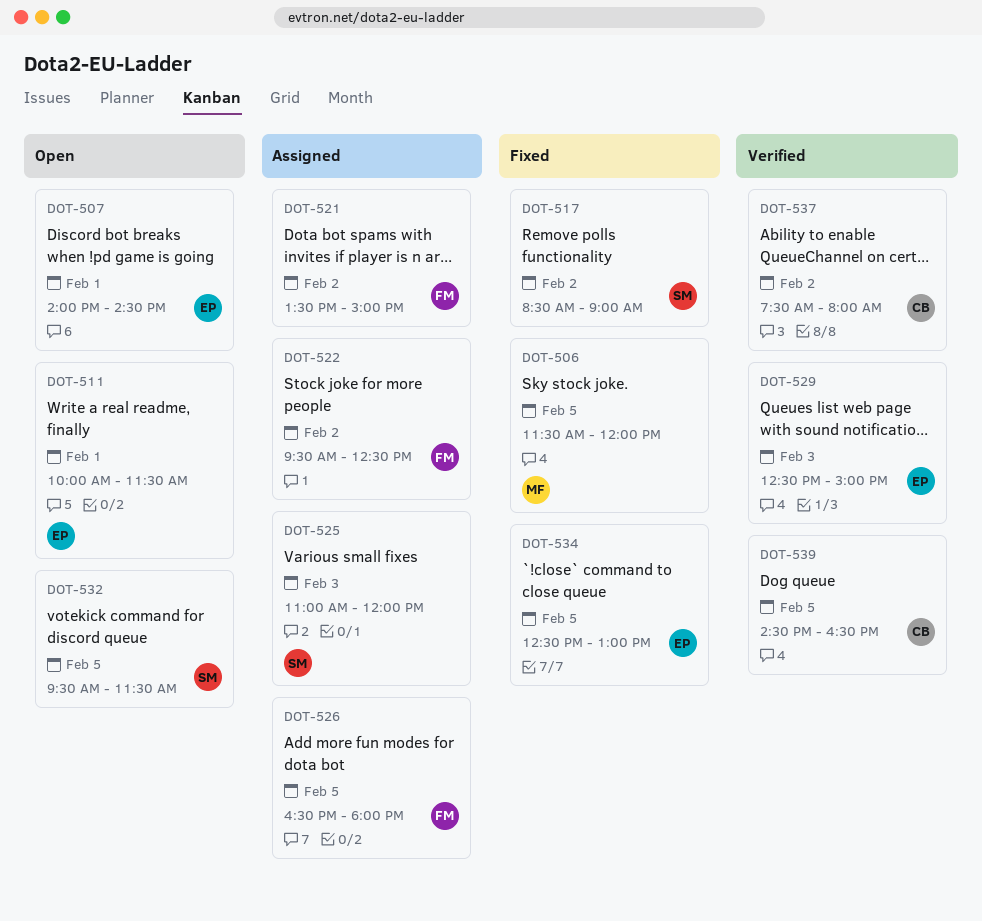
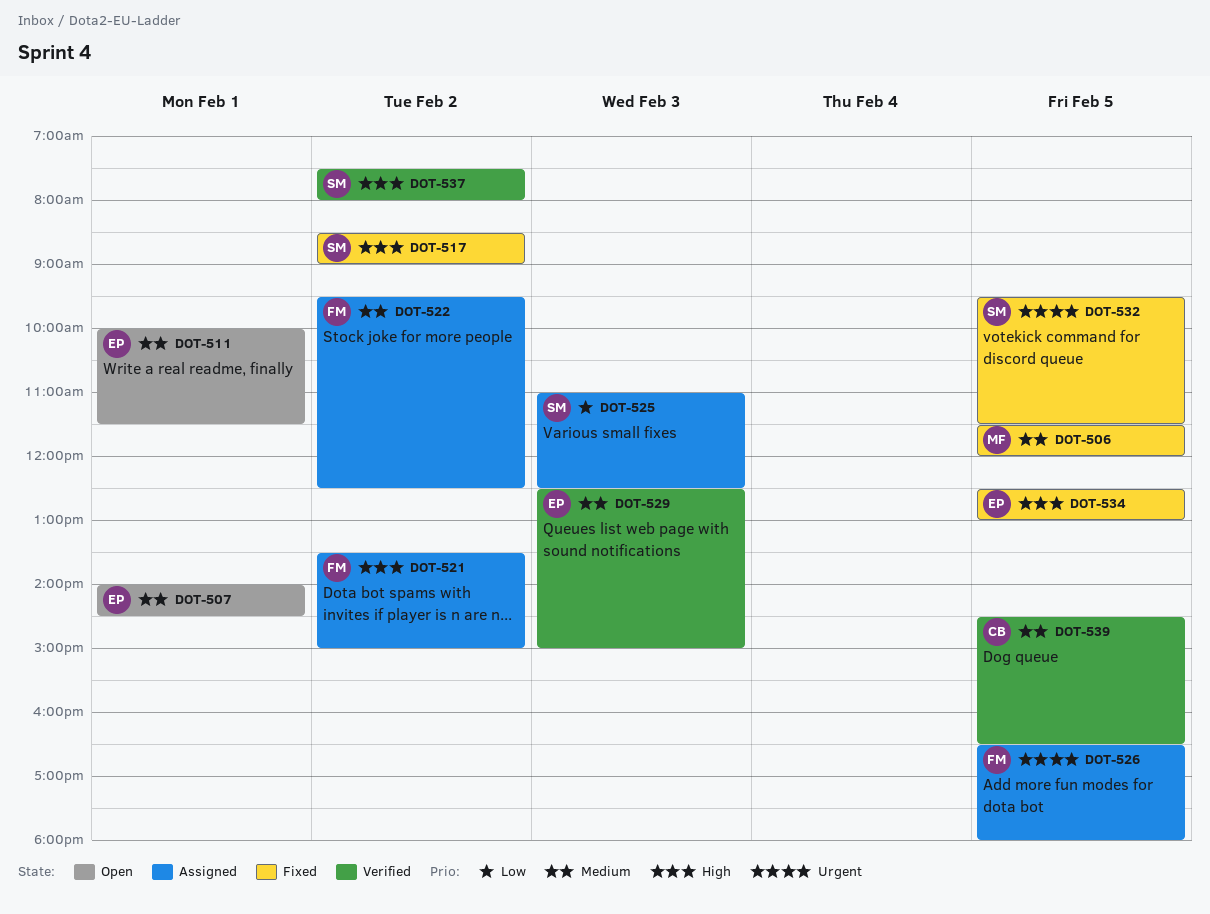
DOT-525, ends: 12:00 -> 12:30
DOT-532, status: Open -> Fixed
DOT-537, owner: CB -> SM

